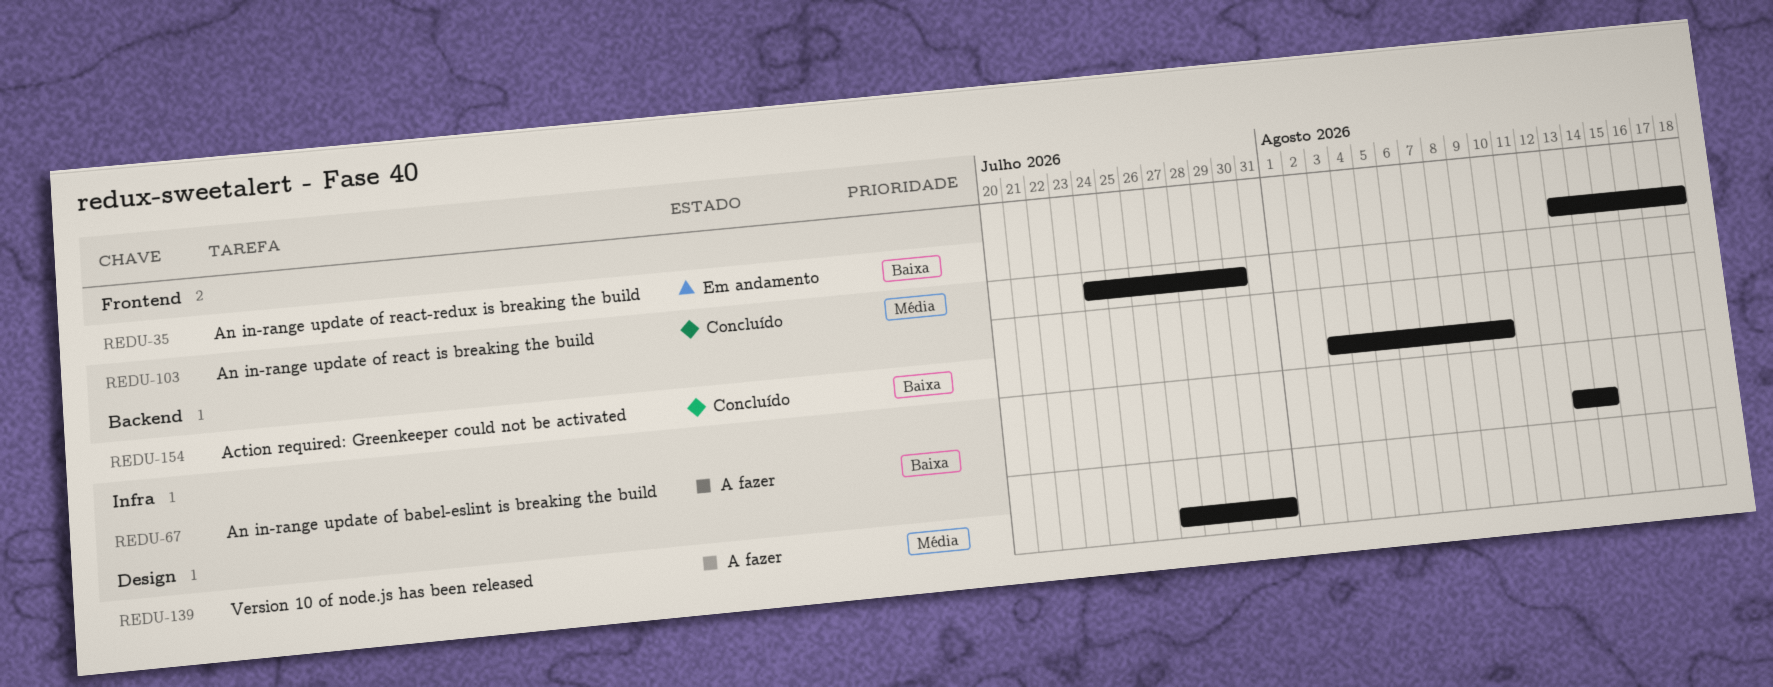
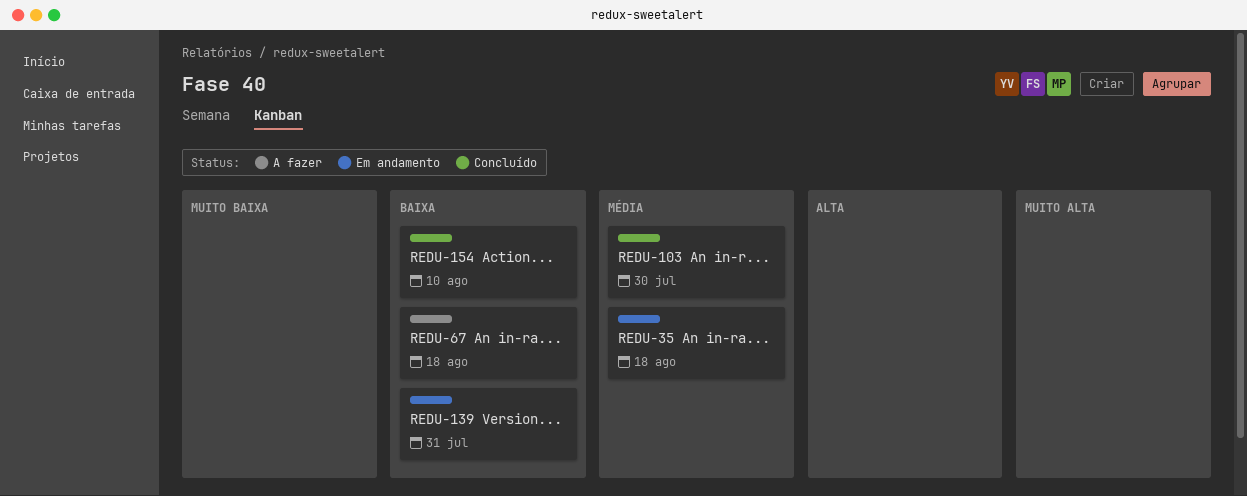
REDU-35, priority: Baixa -> Média
REDU-67, due: Aug 14 -> Aug 18
REDU-139, status: A fazer -> Em andamento
REDU-139, priority: Média -> Baixa

